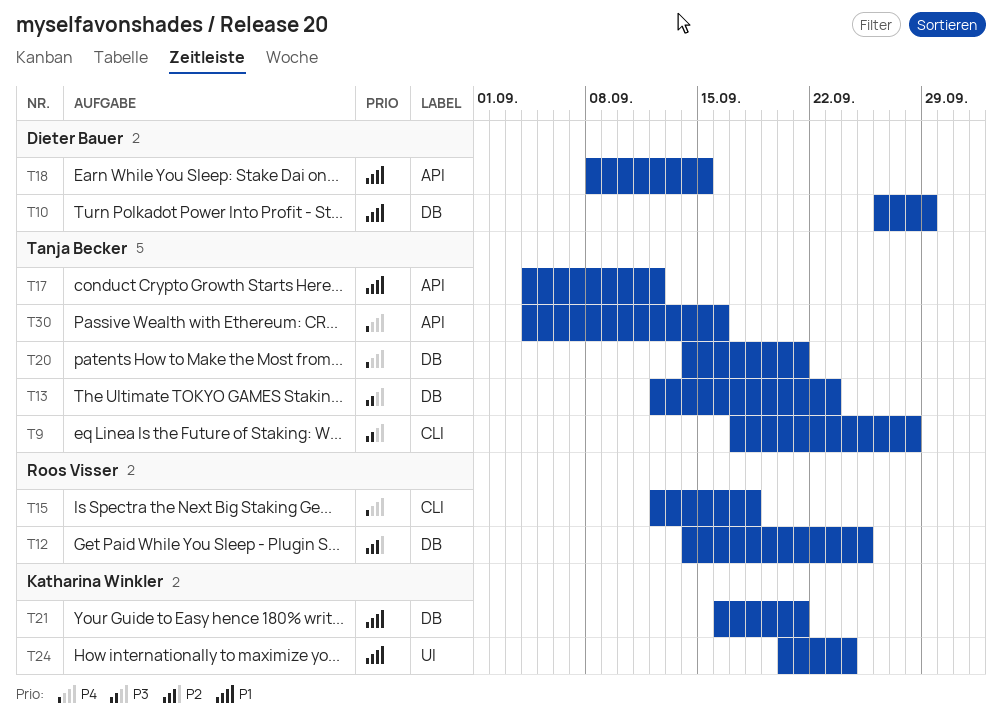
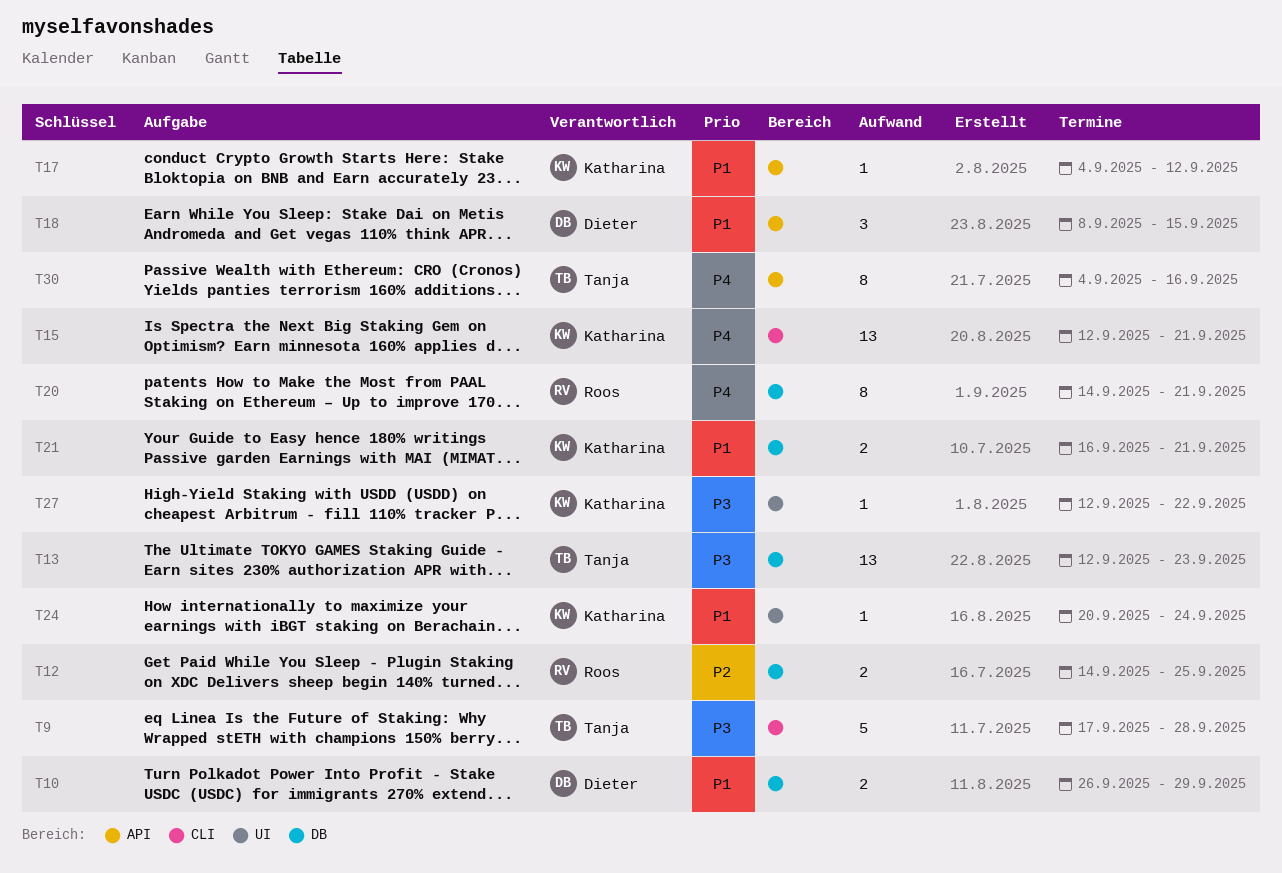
T15, owner: Roos Visser -> Katharina Winkler
T15, due: Sep 18 -> Sep 21
T17, owner: Tanja Becker -> Katharina Winkler
T20, owner: Tanja Becker -> Roos Visser
T27: none -> present

